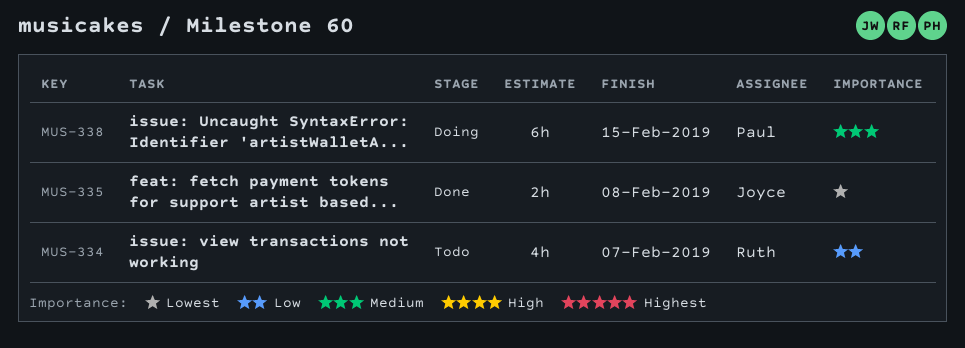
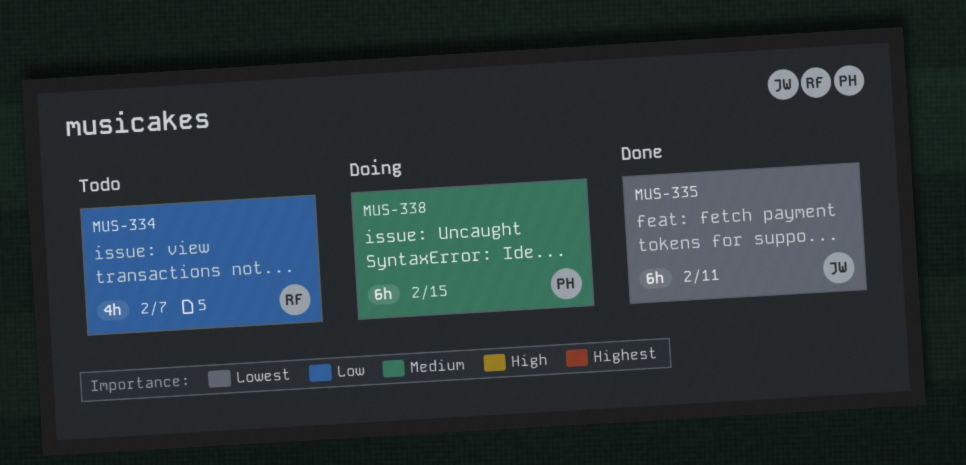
MUS-335, estimate: 2h -> 6h
MUS-335, due: Feb 8 -> Feb 11

